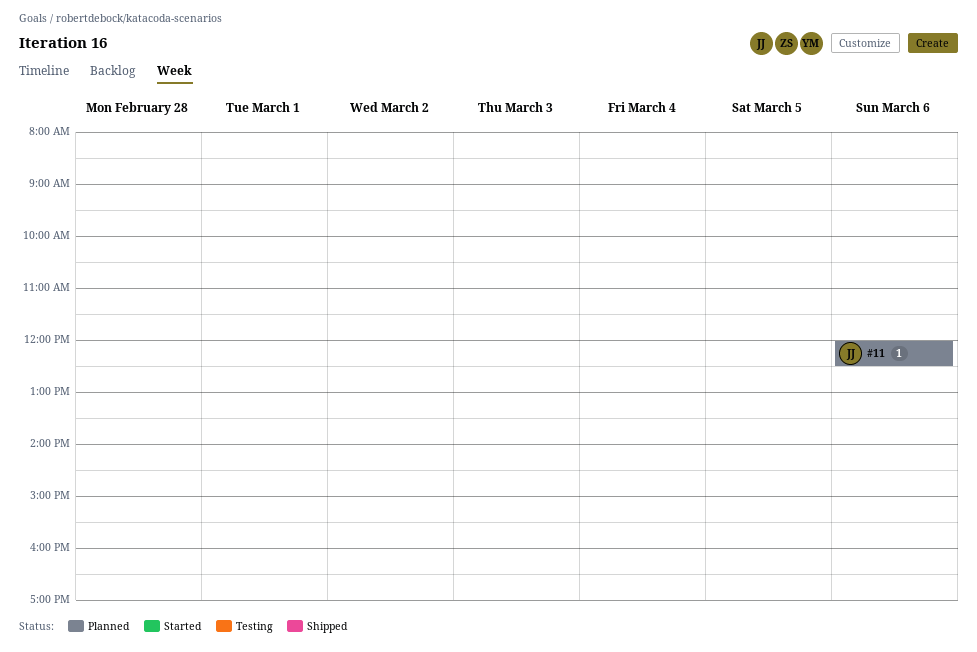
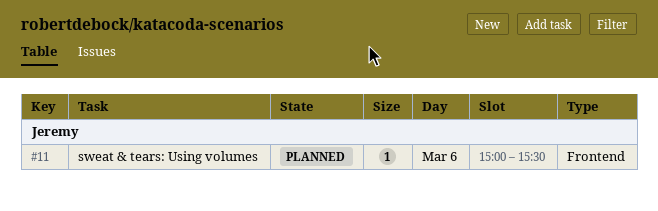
#11, begins: 12:00 -> 15:00
#11, ends: 12:30 -> 15:30

